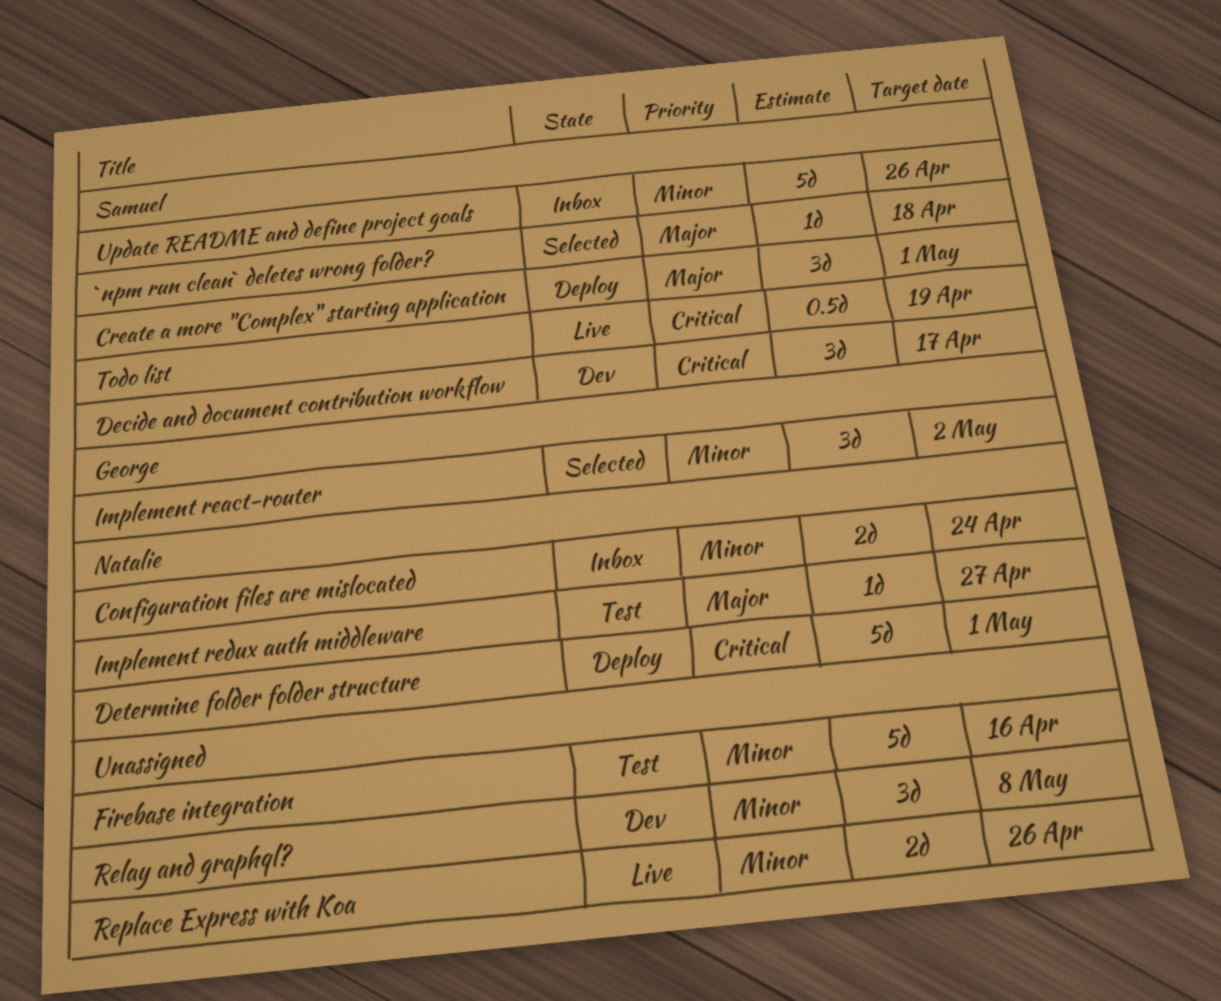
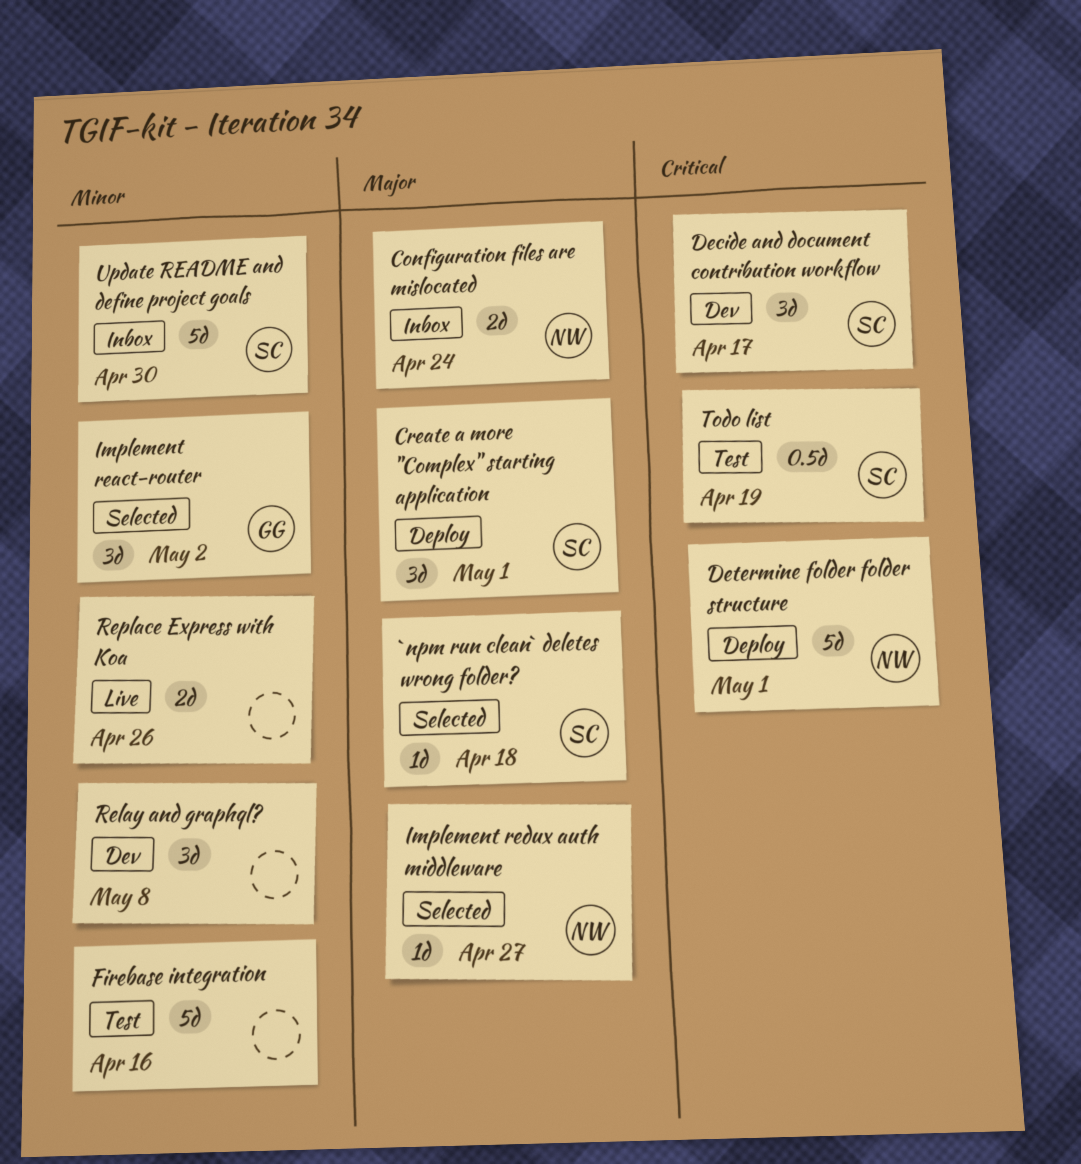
Configuration files are mislocated, priority: Minor -> Major
Implement redux auth middleware, status: Test -> Selected
Todo list, status: Live -> Test
Update README and define project goals, due: Apr 26 -> Apr 30

